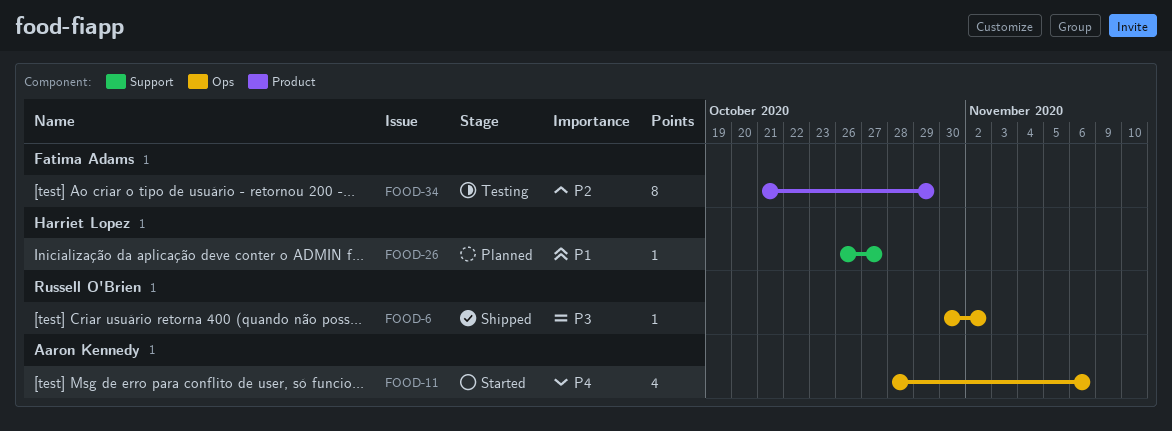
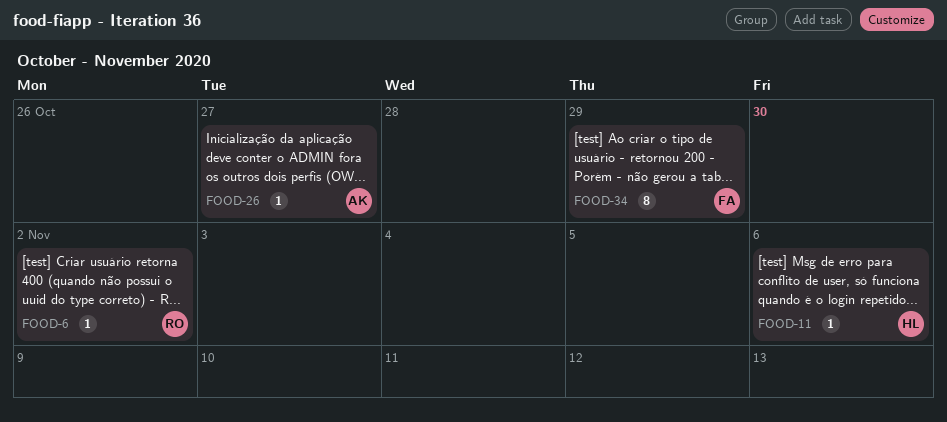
FOOD-11, owner: Aaron Kennedy -> Harriet Lopez
FOOD-11, estimate: 4 -> 1
FOOD-26, owner: Harriet Lopez -> Aaron Kennedy

